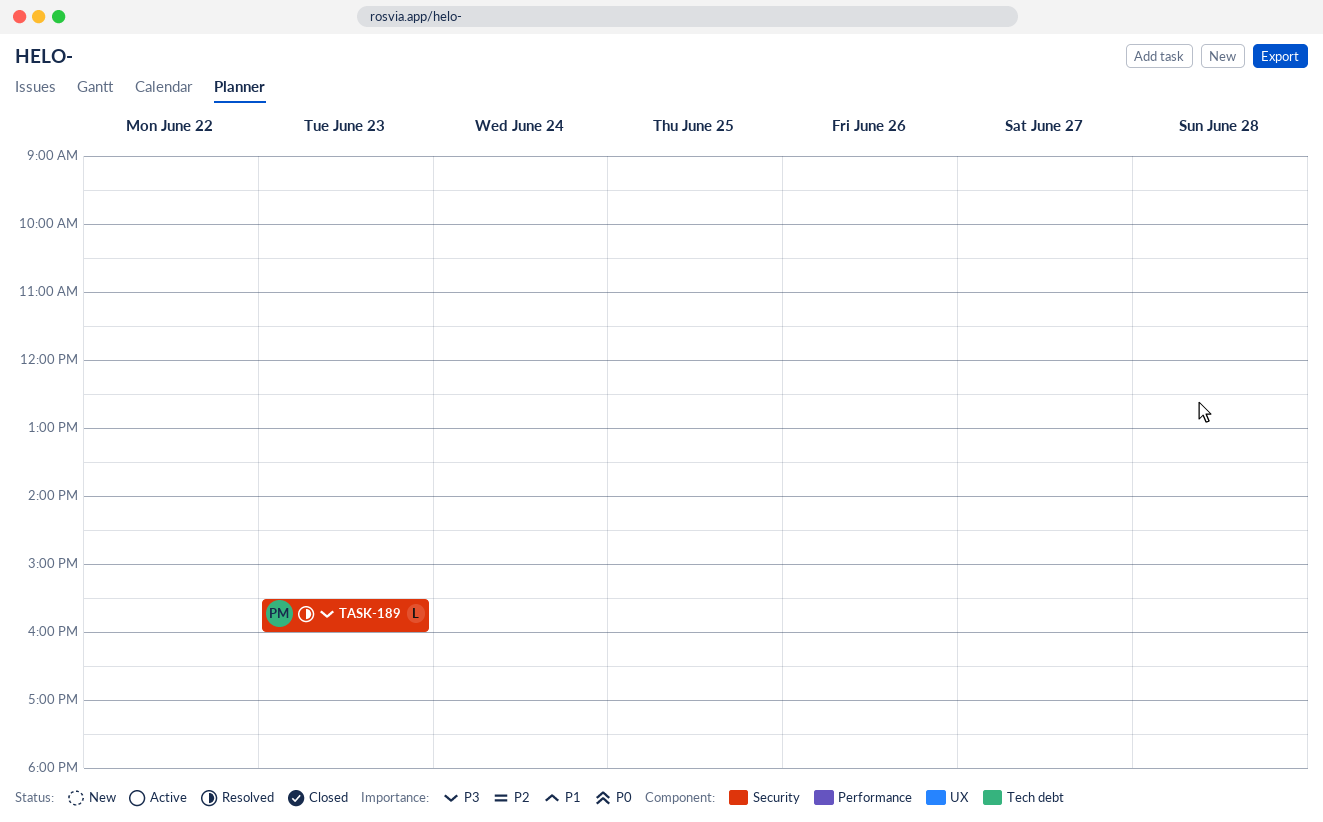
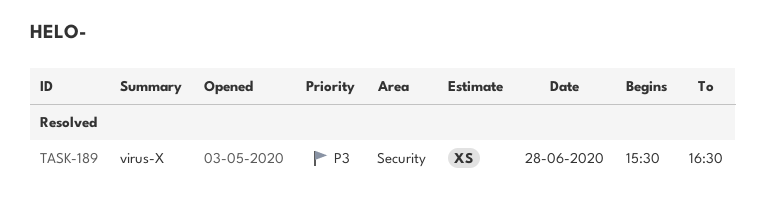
TASK-189, estimate: L -> XS
TASK-189, day: Jun 23 -> Jun 28
TASK-189, ends: 16:00 -> 16:30

